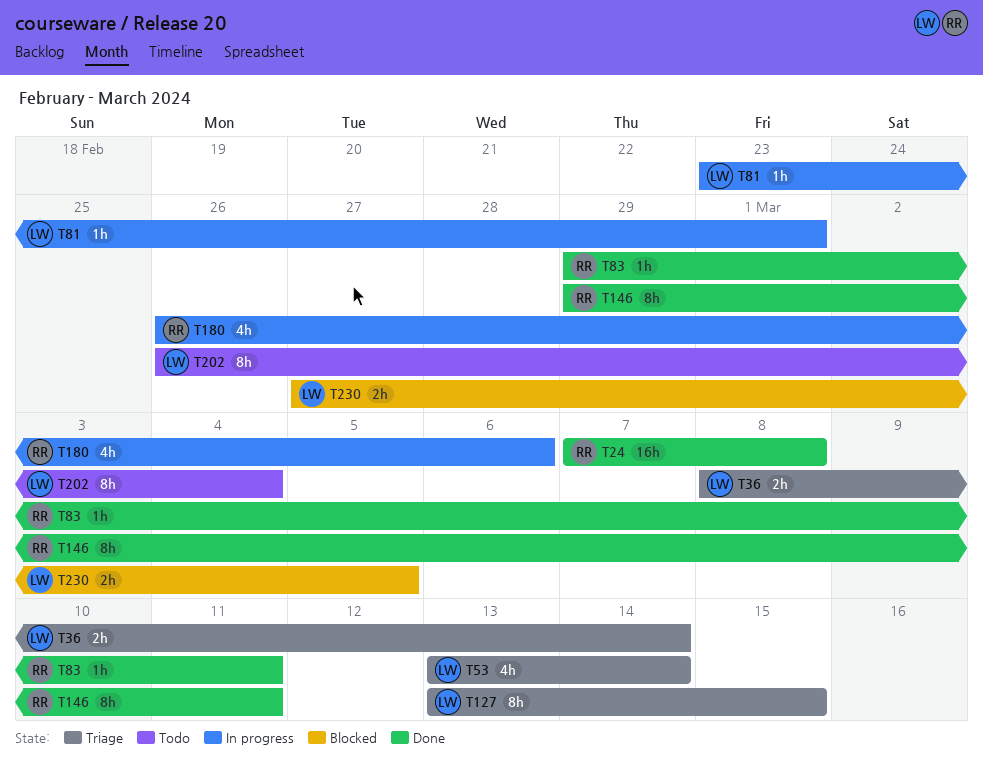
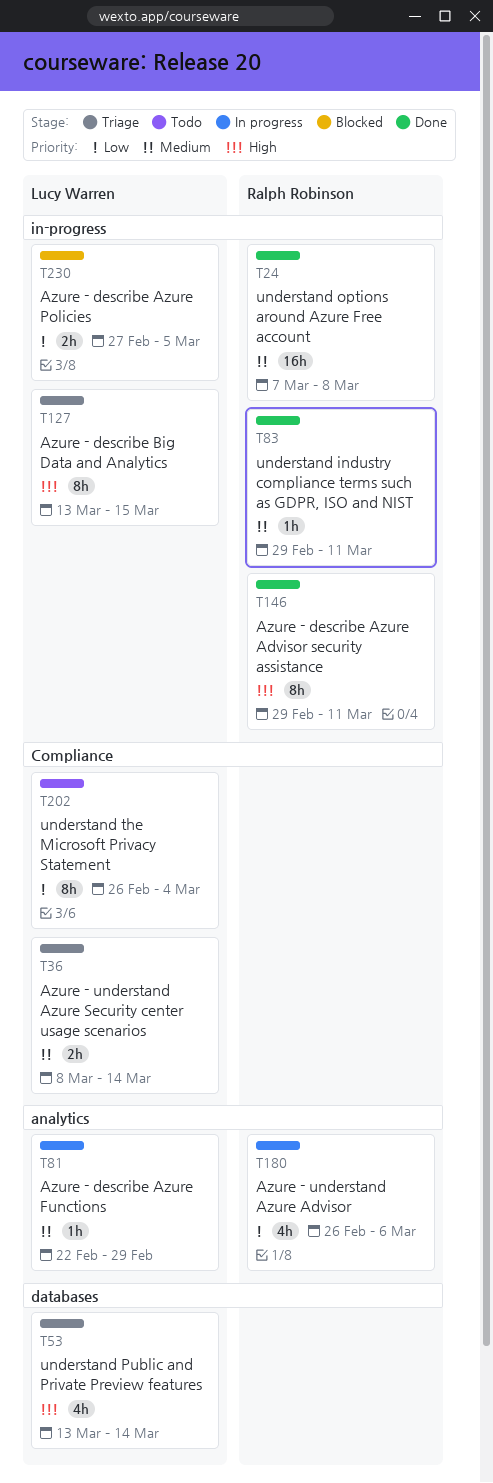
T81, start: Feb 23 -> Feb 22
T81, due: Mar 1 -> Feb 29

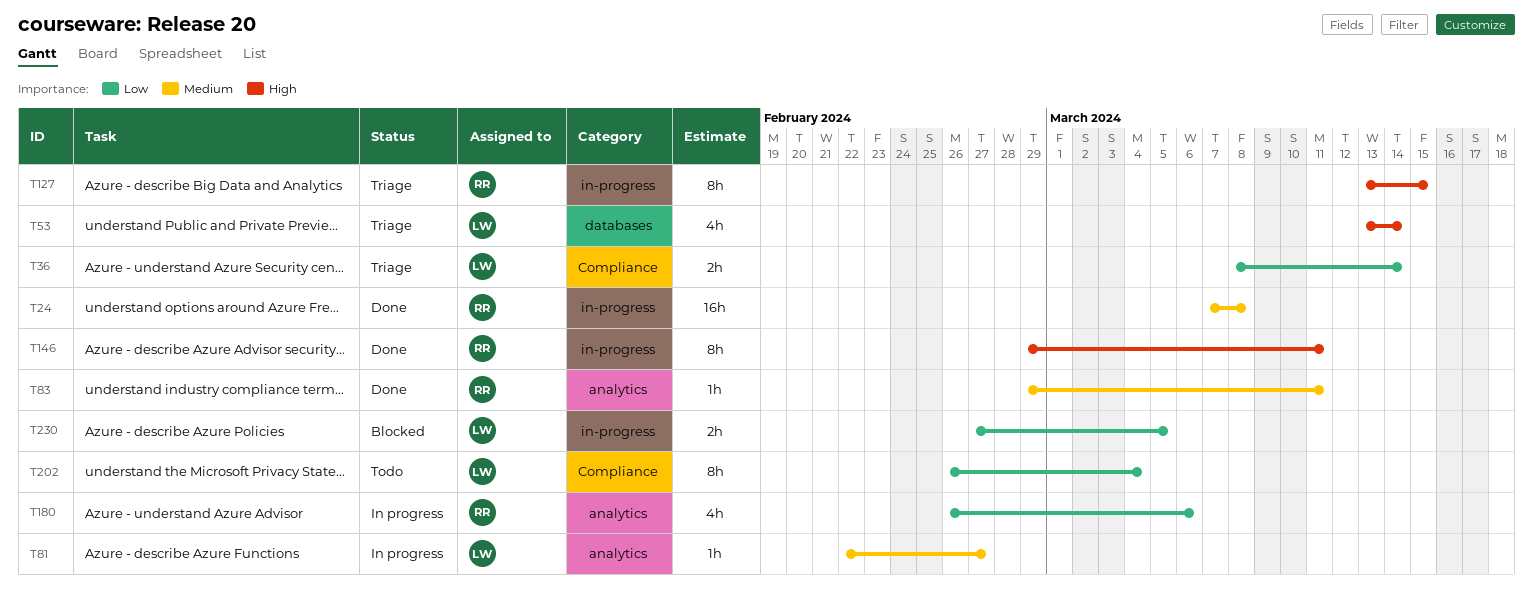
T36, priority: Medium -> Low
T81, due: Feb 29 -> Feb 27
T83, label: in-progress -> analytics
T127, owner: Lucy Warren -> Ralph Robinson

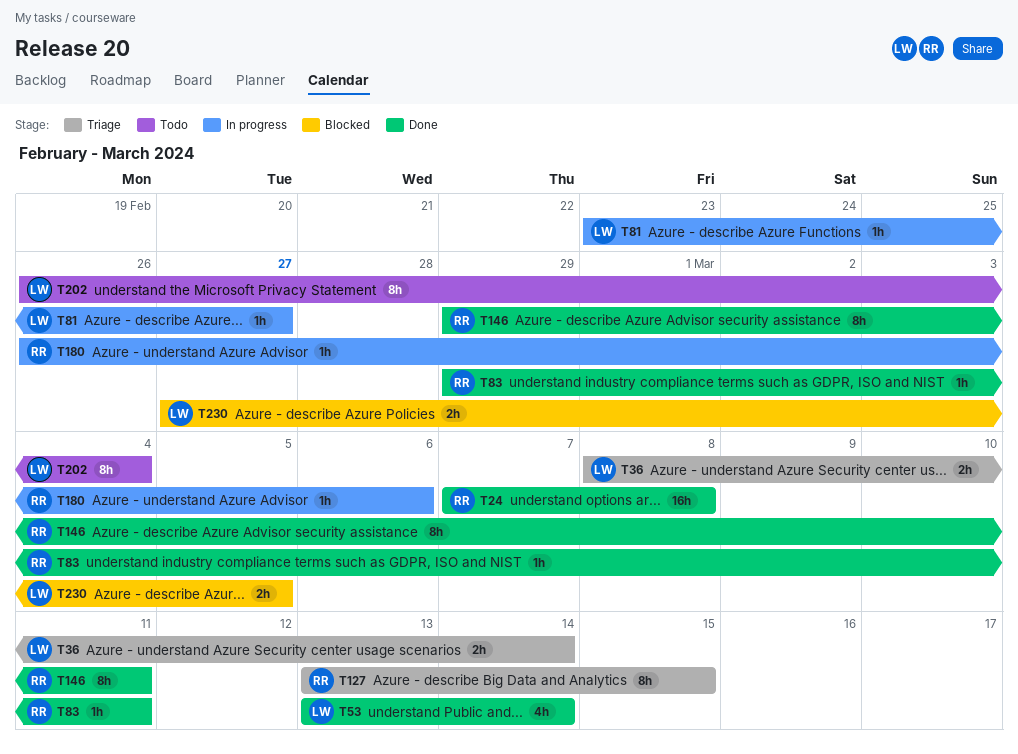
T53, status: Triage -> Done
T81, start: Feb 22 -> Feb 23
T180, estimate: 4h -> 1h

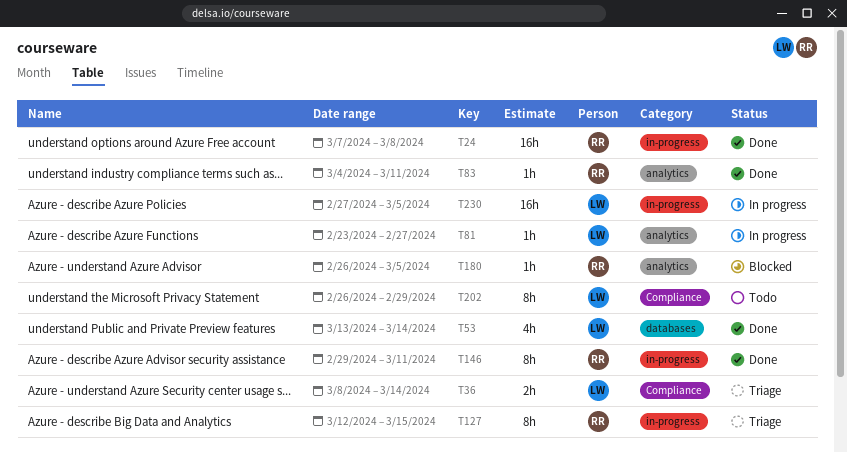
T83, start: Feb 29 -> Mar 4
T127, start: Mar 13 -> Mar 12
T180, status: In progress -> Blocked
T180, due: Mar 6 -> Mar 5
T202, due: Mar 4 -> Feb 29
T230, status: Blocked -> In progress
T230, estimate: 2h -> 16h

